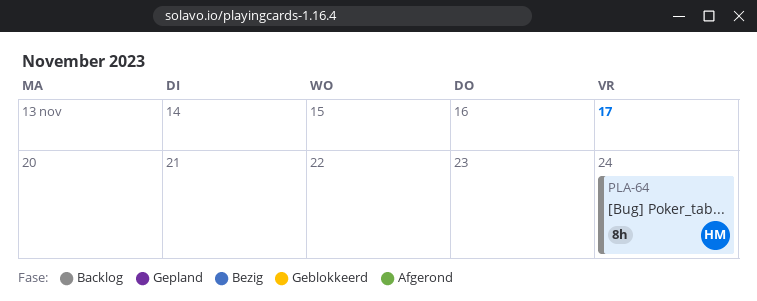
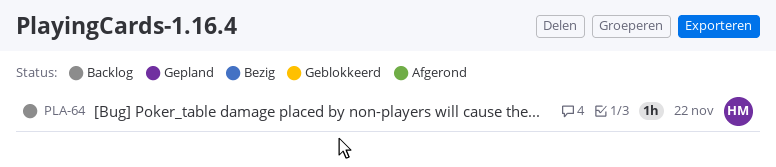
PLA-64, estimate: 8h -> 1h
PLA-64, due: Nov 24 -> Nov 22

